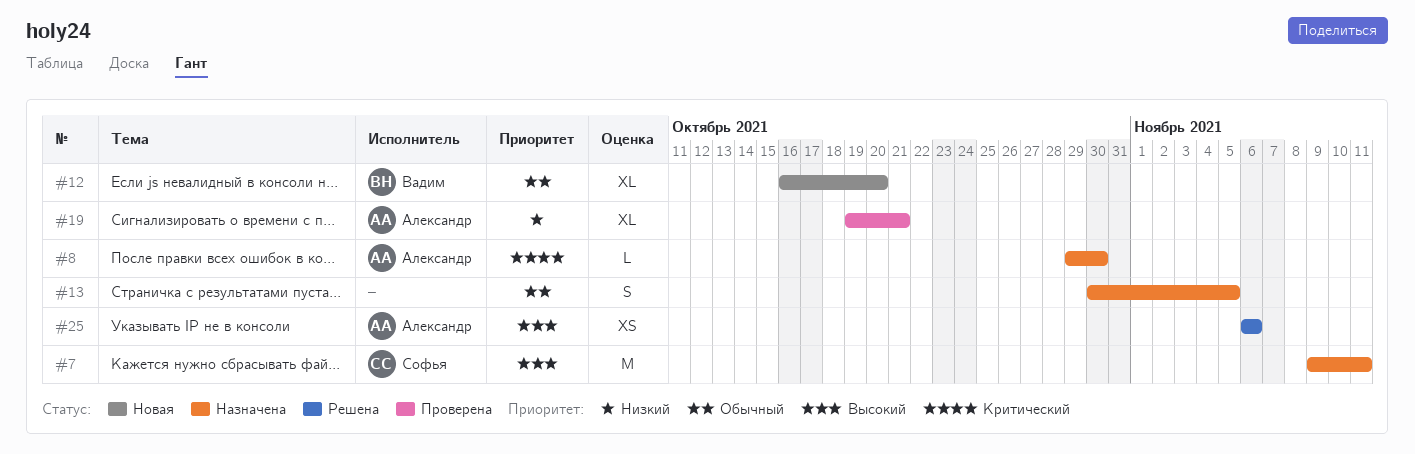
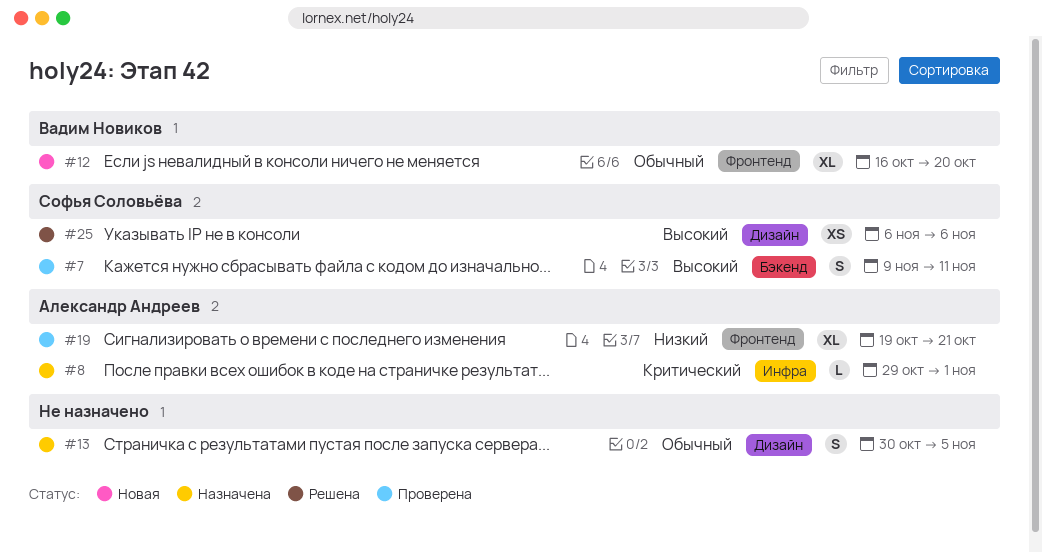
#7, status: Назначена -> Проверена
#7, estimate: M -> S
#8, due: Oct 30 -> Nov 1
#25, owner: Александр Андреев -> Софья Соловьёва

